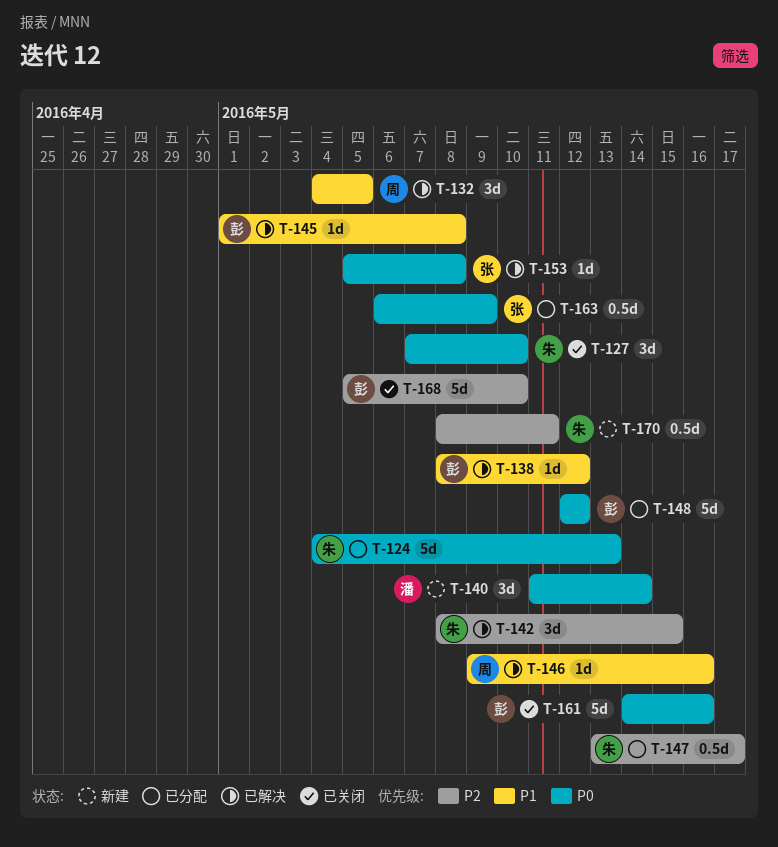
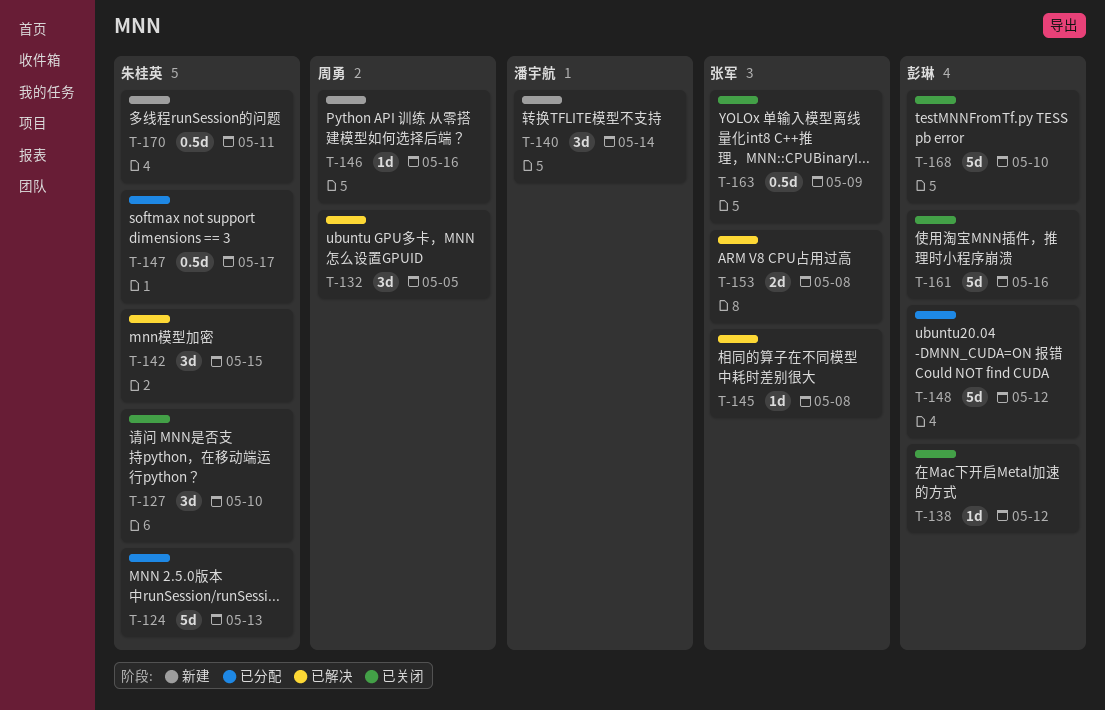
T-138, status: 已解决 -> 已关闭
T-145, owner: 彭琳 -> 张军
T-146, status: 已解决 -> 新建
T-153, estimate: 1d -> 2d
T-163, status: 已分配 -> 已关闭

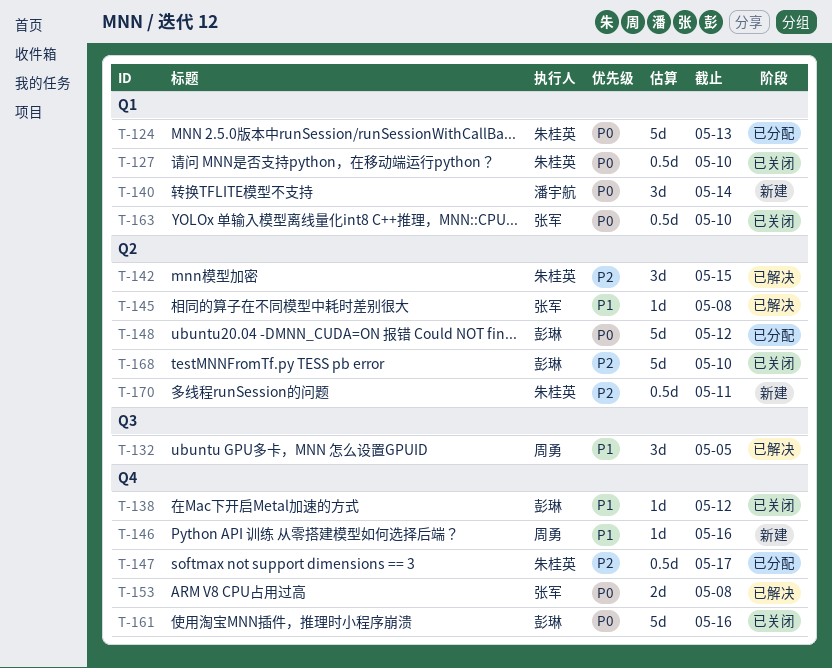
T-127, estimate: 3d -> 0.5d
T-163, due: May 9 -> May 10

